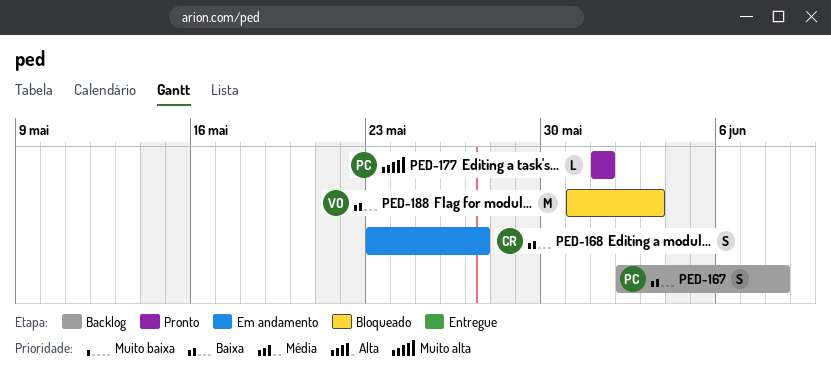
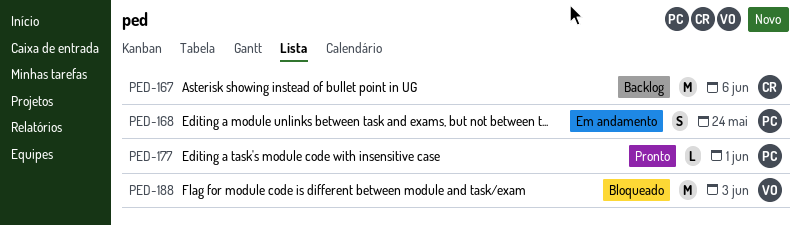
PED-167, owner: PC -> CR
PED-167, estimate: S -> M
PED-167, due: Jun 8 -> Jun 6
PED-168, owner: CR -> PC
PED-168, due: May 27 -> May 24

